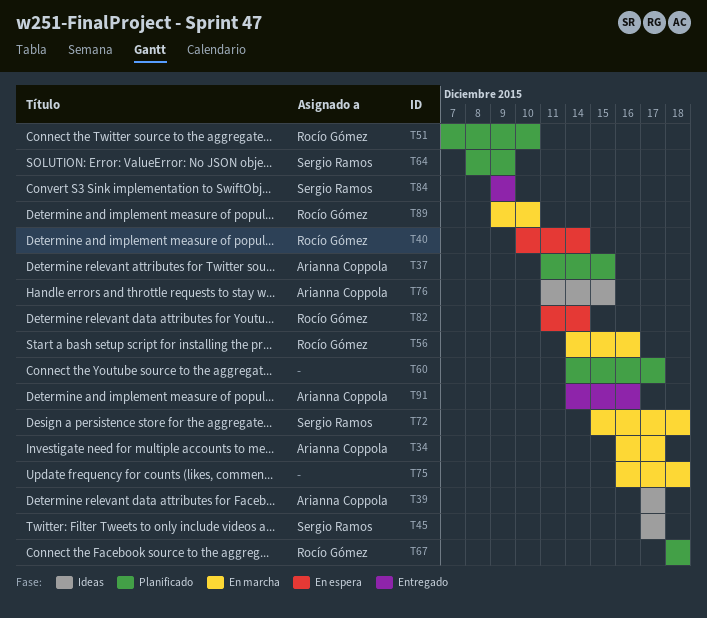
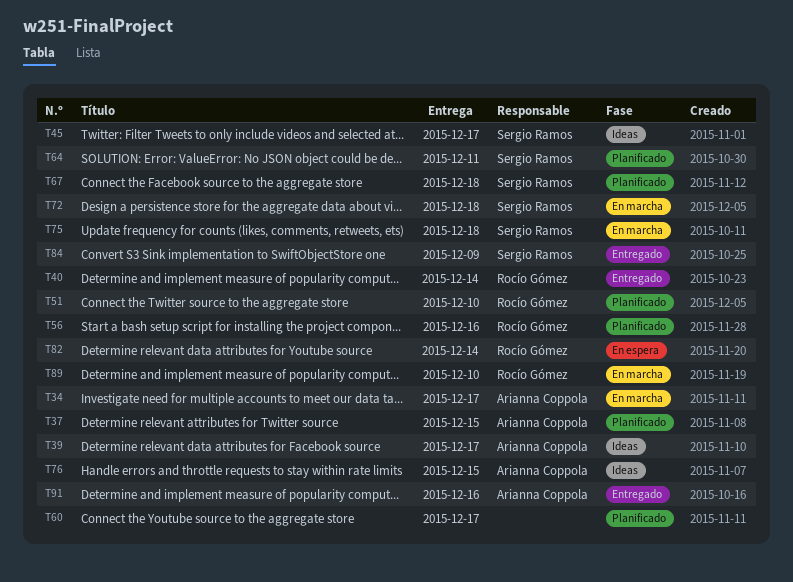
T40, status: En espera -> Entregado
T56, status: En marcha -> Planificado
T64, due: Dec 9 -> Dec 11
T67, owner: Rocío Gómez -> Sergio Ramos
T75, owner: none -> Sergio Ramos

